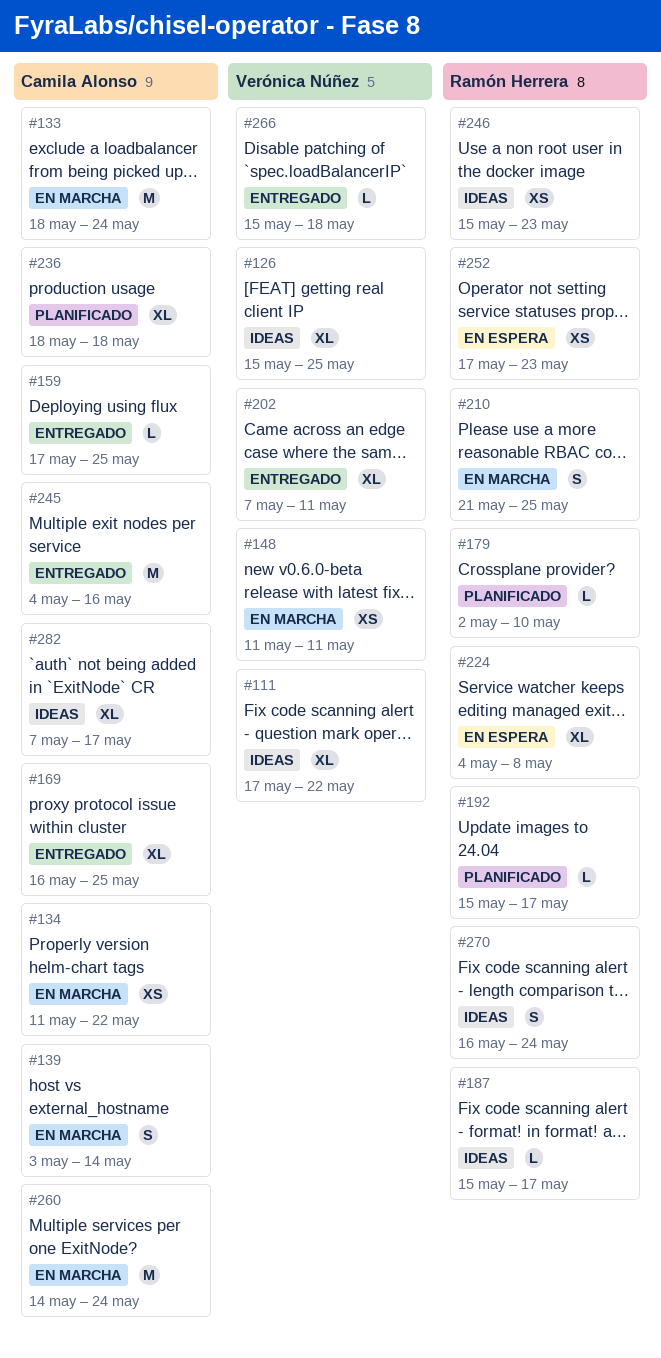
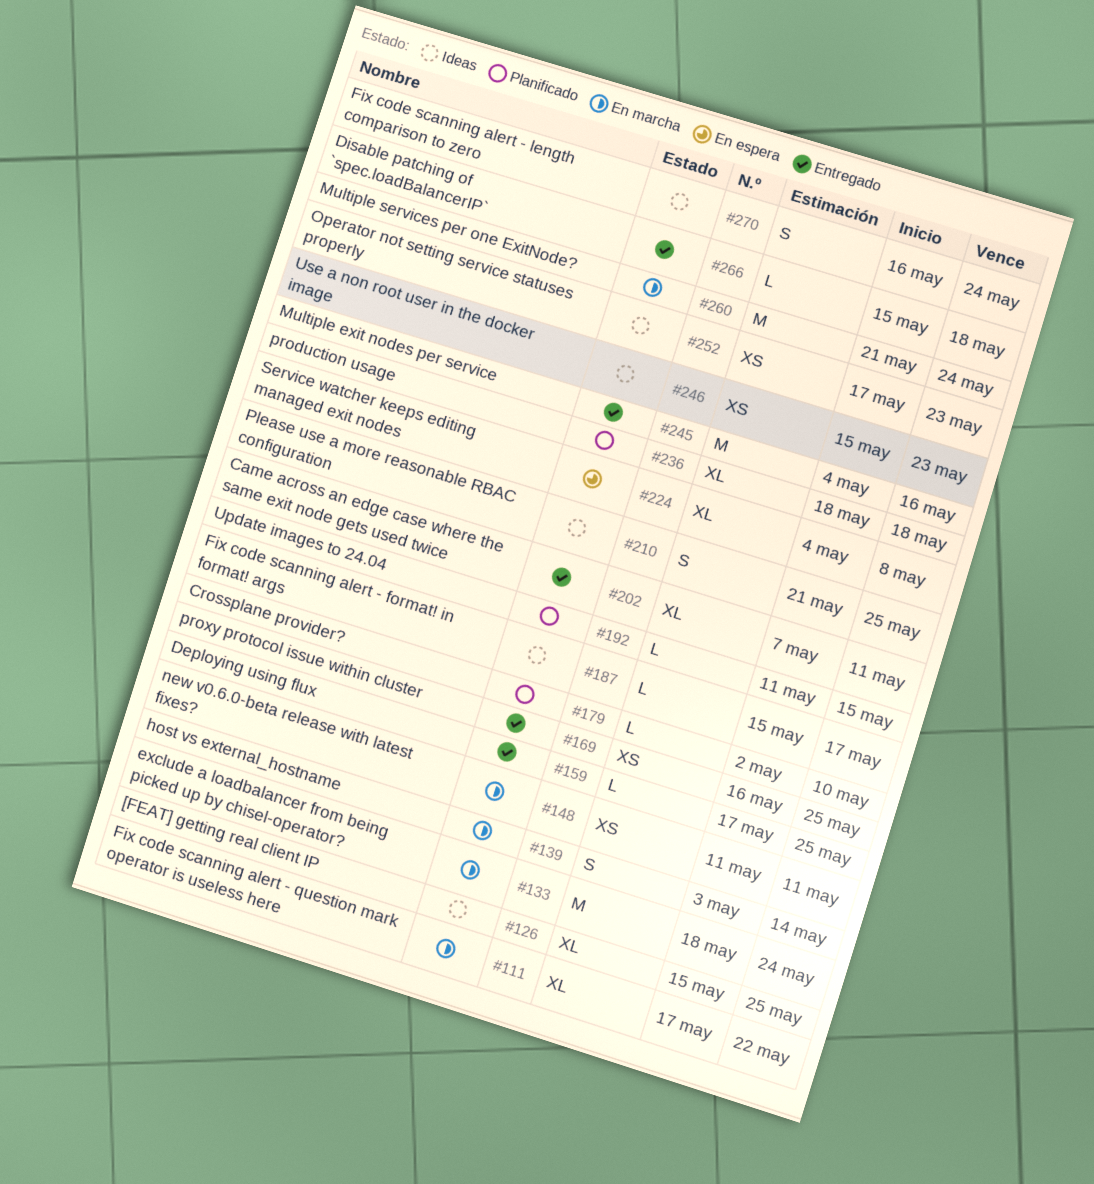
#111, status: Ideas -> En marcha
#134: present -> none
#169, estimate: XL -> XS
#192, start: May 15 -> May 11
#192, due: May 17 -> May 15
#210, status: En marcha -> Ideas
#252, status: En espera -> Ideas
#260, start: May 14 -> May 21
#282: present -> none

